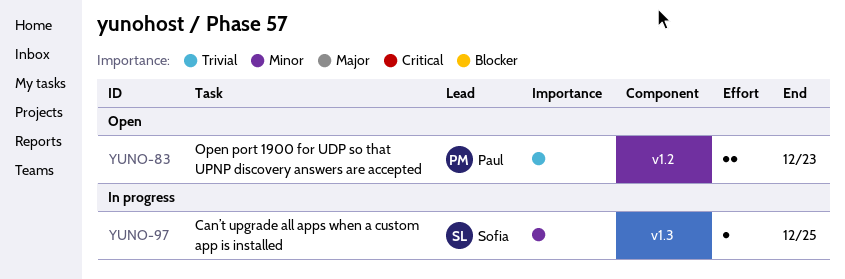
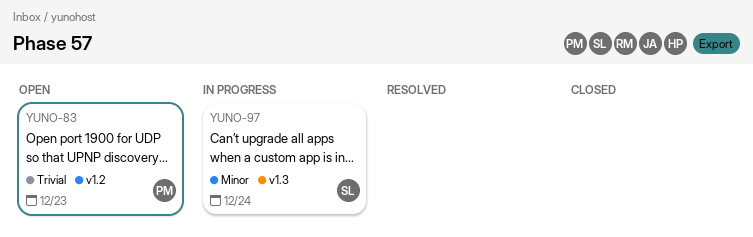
YUNO-97, due: Dec 25 -> Dec 24

